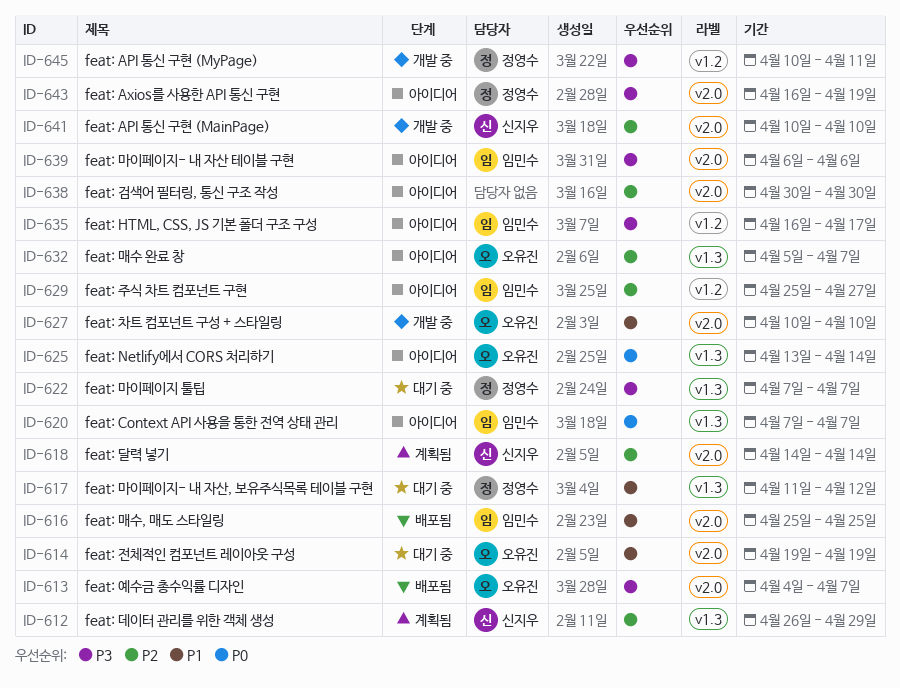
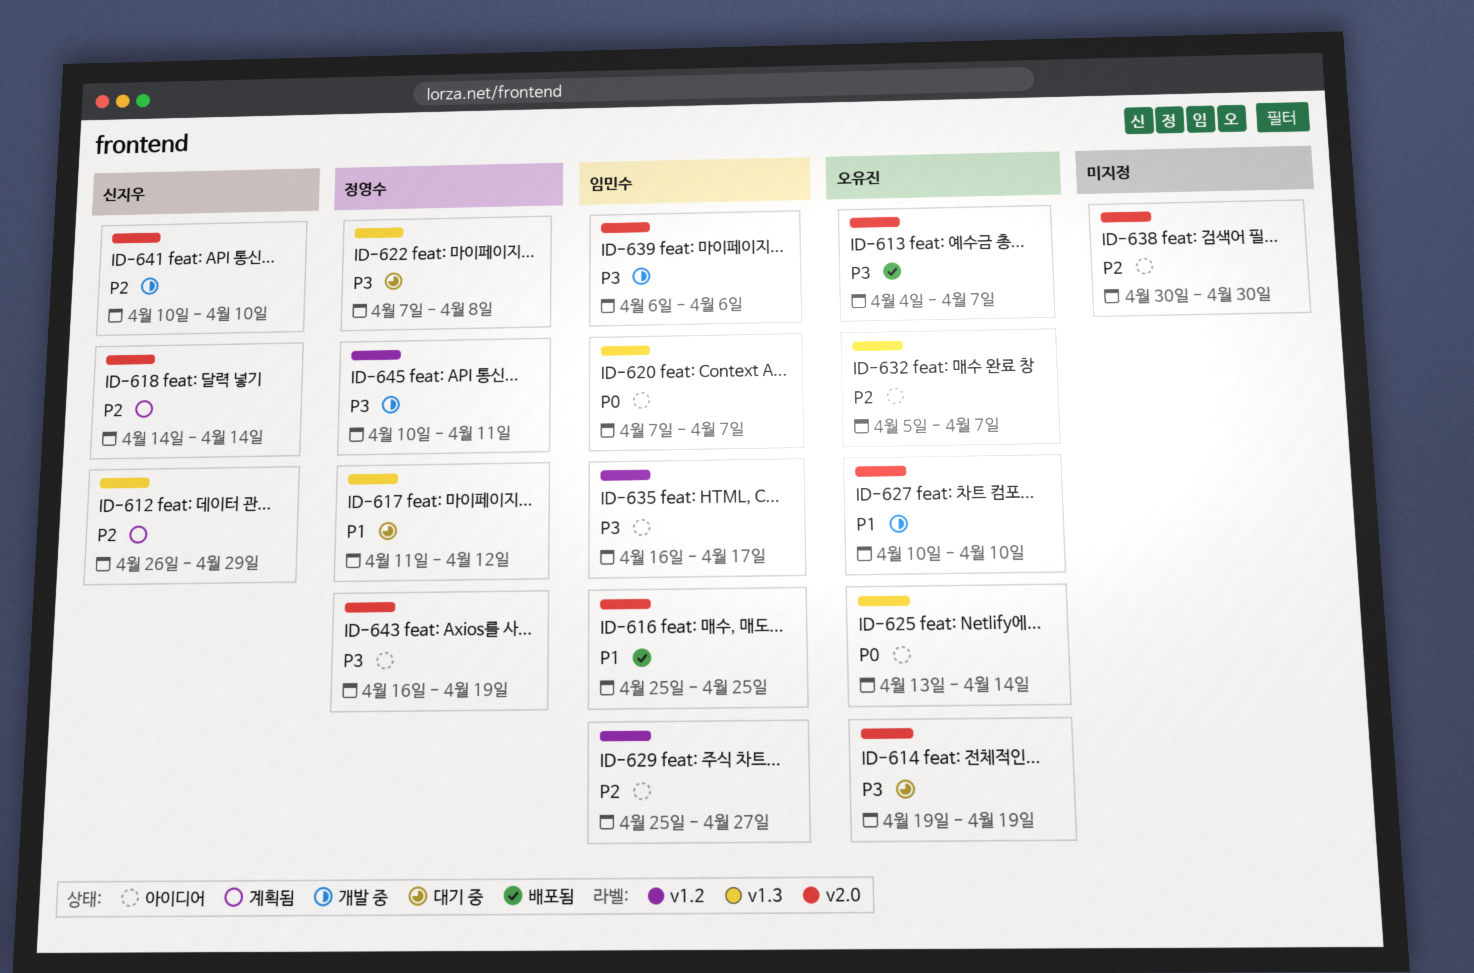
ID-614, priority: P1 -> P3
ID-622, due: Apr 7 -> Apr 8
ID-639, status: 아이디어 -> 개발 중

